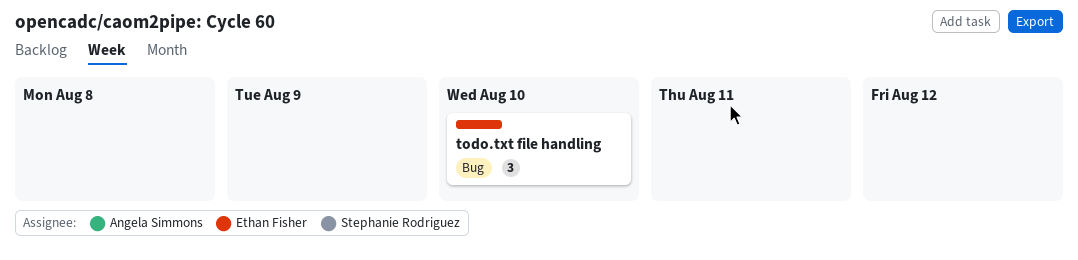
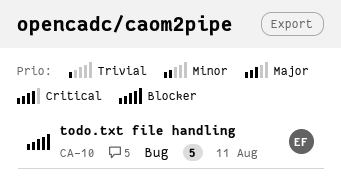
todo.txt file handling, estimate: 3 -> 5
todo.txt file handling, due: Aug 10 -> Aug 11

